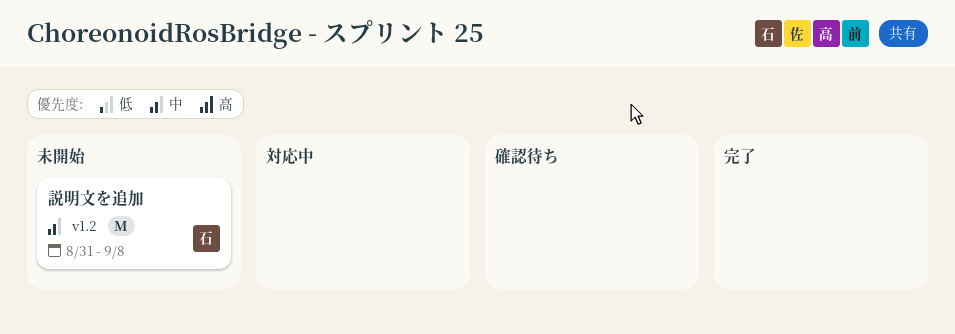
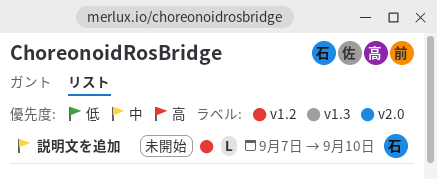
説明文を追加, estimate: M -> L
説明文を追加, start: Aug 31 -> Sep 7
説明文を追加, due: Sep 8 -> Sep 10

